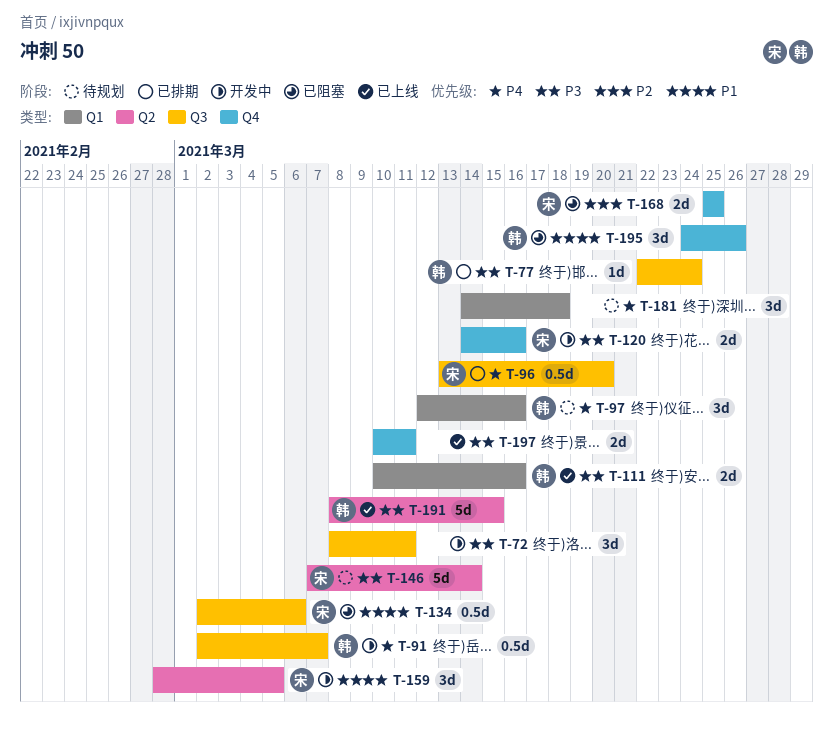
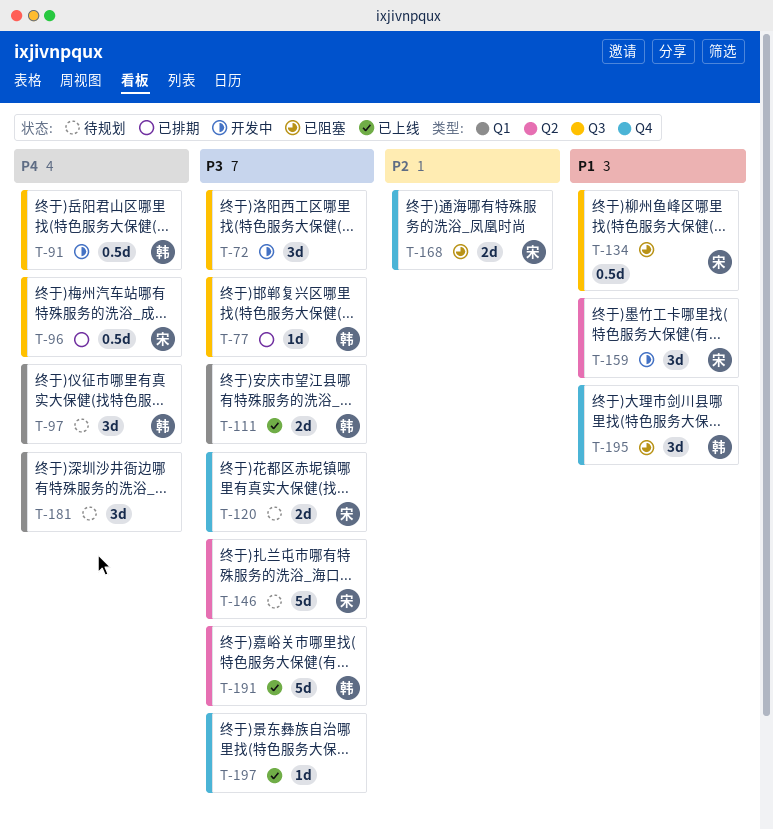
T-120, status: 开发中 -> 待规划
T-197, estimate: 2d -> 1d

